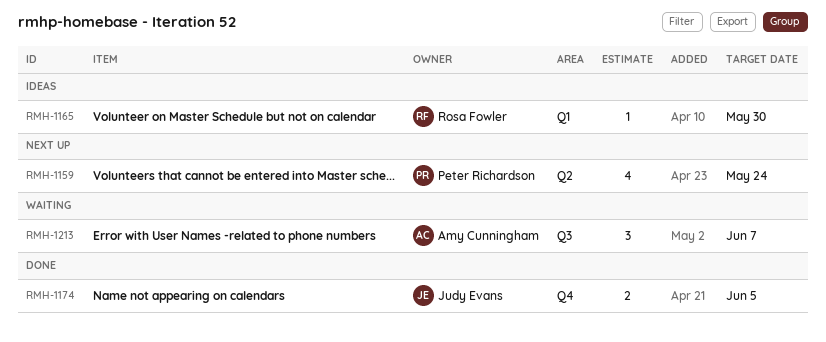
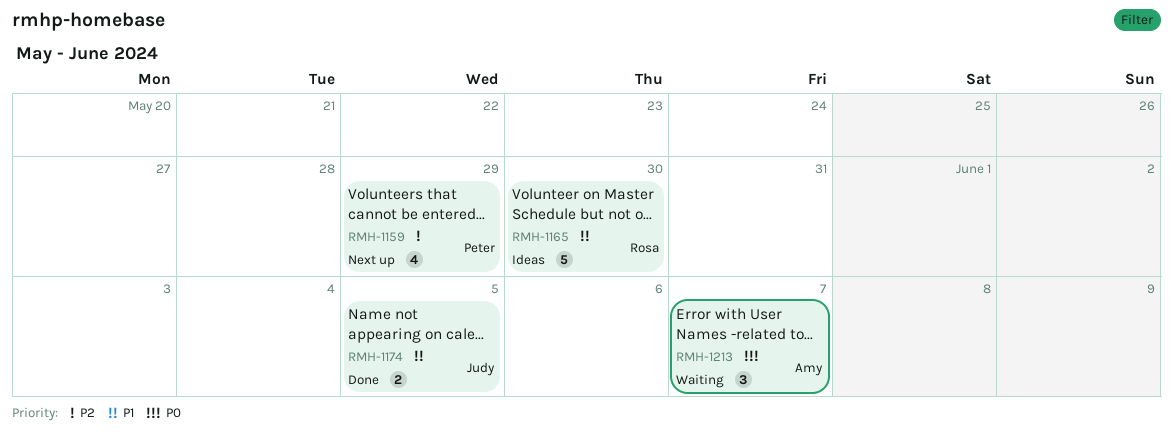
RMH-1159, due: May 24 -> May 29
RMH-1165, estimate: 1 -> 5

